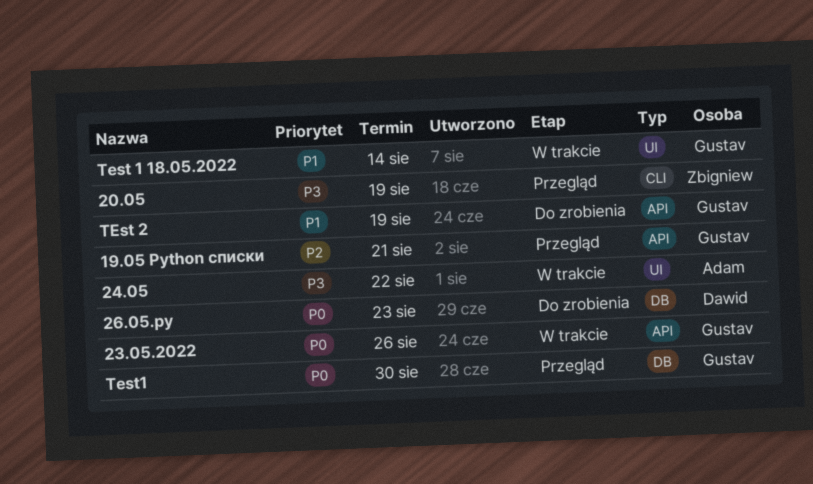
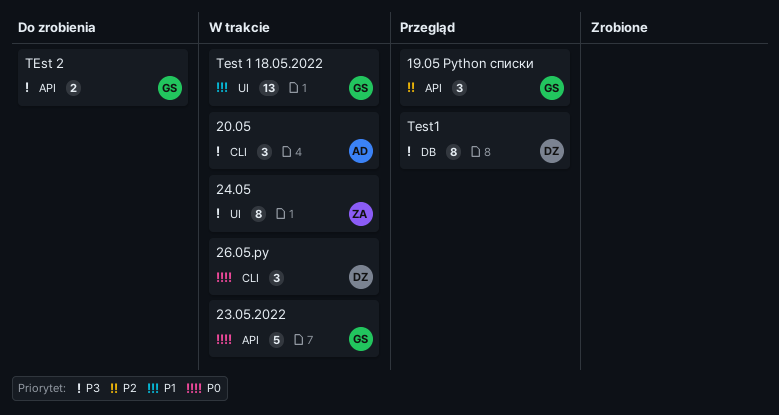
20.05, status: Przegląd -> W trakcie
20.05, owner: Zbigniew -> Adam
24.05, owner: Adam -> Zbigniew
26.05.py, status: Do zrobienia -> W trakcie
26.05.py, label: DB -> CLI
TEst 2, priority: P1 -> P3
Test1, owner: Gustav -> Dawid
Test1, priority: P0 -> P3

